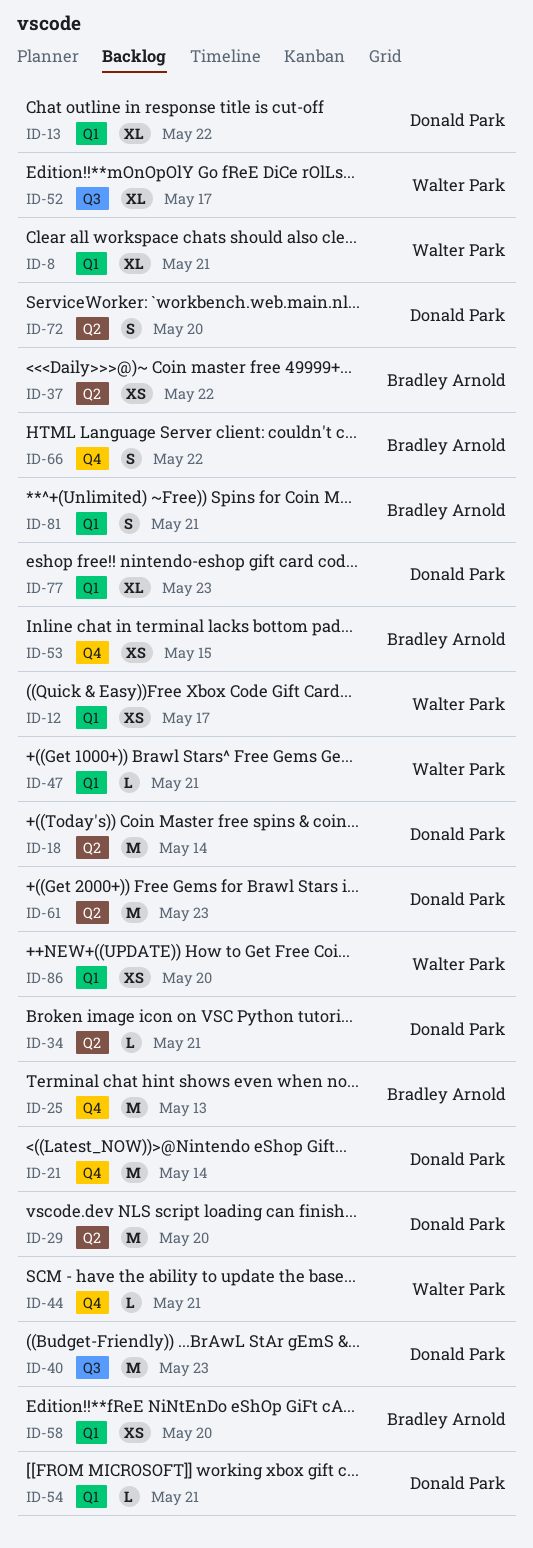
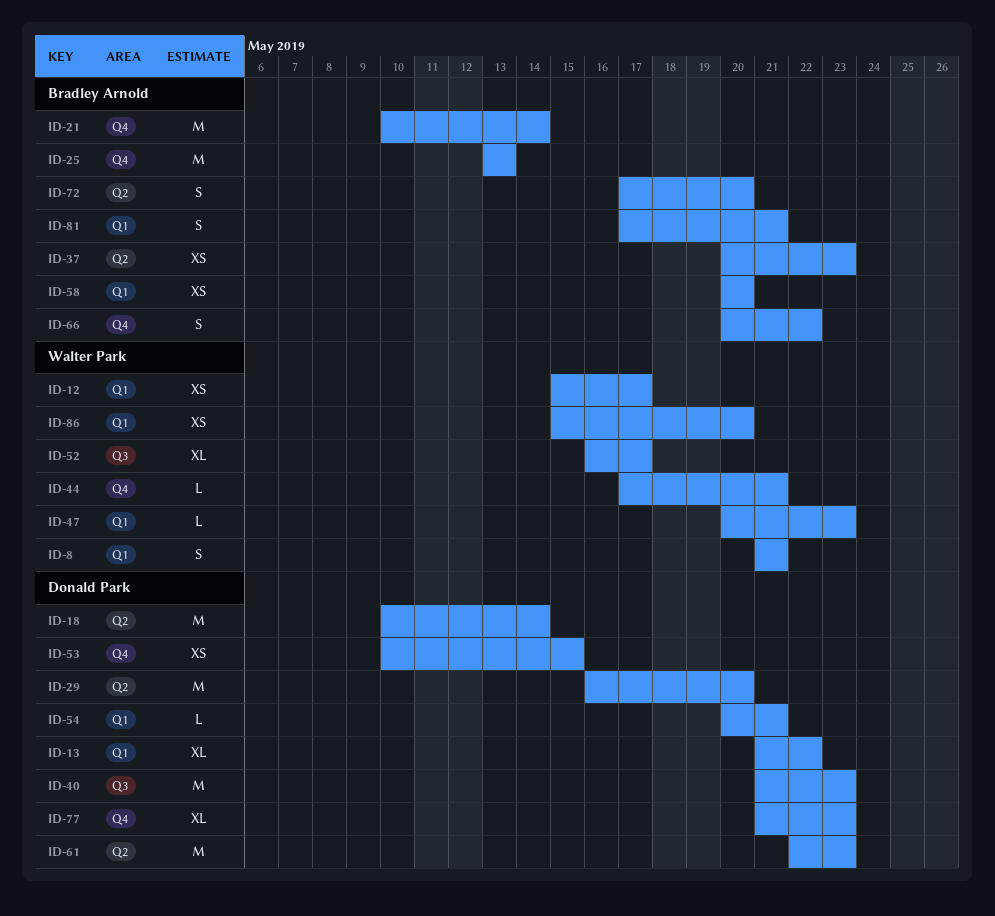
ID-8, estimate: XL -> S
ID-21, owner: Donald Park -> Bradley Arnold
ID-34: present -> none
ID-37, due: May 22 -> May 23
ID-47, due: May 21 -> May 23
ID-53, owner: Bradley Arnold -> Donald Park
ID-72, owner: Donald Park -> Bradley Arnold
ID-77, label: Q1 -> Q4

